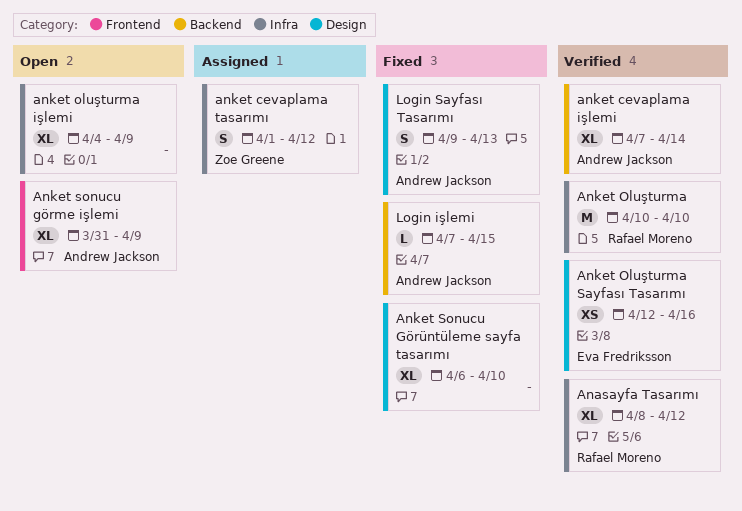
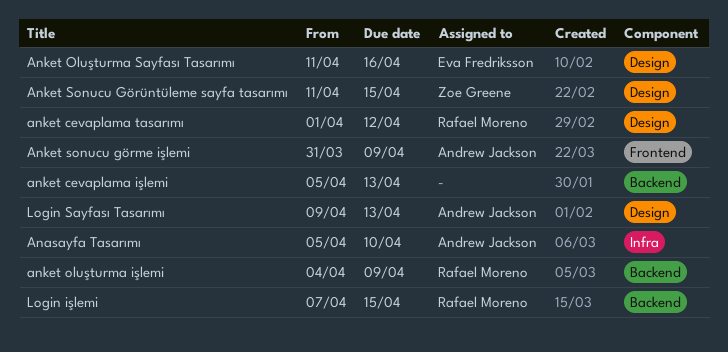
Anasayfa Tasarımı, owner: Rafael Moreno -> Andrew Jackson
Anasayfa Tasarımı, start: Apr 8 -> Apr 5
Anasayfa Tasarımı, due: Apr 12 -> Apr 10
anket cevaplama işlemi, owner: Andrew Jackson -> none
anket cevaplama işlemi, start: Apr 7 -> Apr 5
anket cevaplama işlemi, due: Apr 14 -> Apr 13
anket cevaplama tasarımı, owner: Zoe Greene -> Rafael Moreno
anket cevaplama tasarımı, label: Infra -> Design
Anket Oluşturma: present -> none
anket oluşturma işlemi, owner: none -> Rafael Moreno
anket oluşturma işlemi, label: Infra -> Backend
Anket Oluşturma Sayfası Tasarımı, start: Apr 12 -> Apr 11
Anket Sonucu Görüntüleme sayfa tasarımı, owner: none -> Zoe Greene
Anket Sonucu Görüntüleme sayfa tasarımı, start: Apr 6 -> Apr 11
Anket Sonucu Görüntüleme sayfa tasarımı, due: Apr 10 -> Apr 15
Login işlemi, owner: Andrew Jackson -> Rafael Moreno

